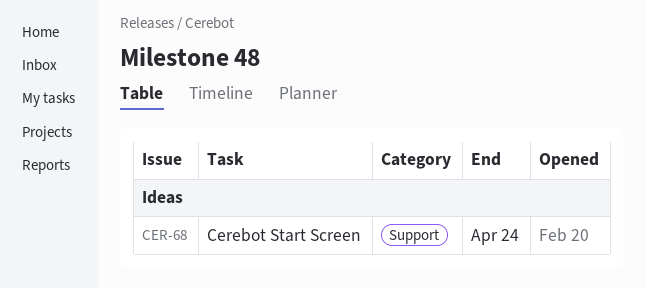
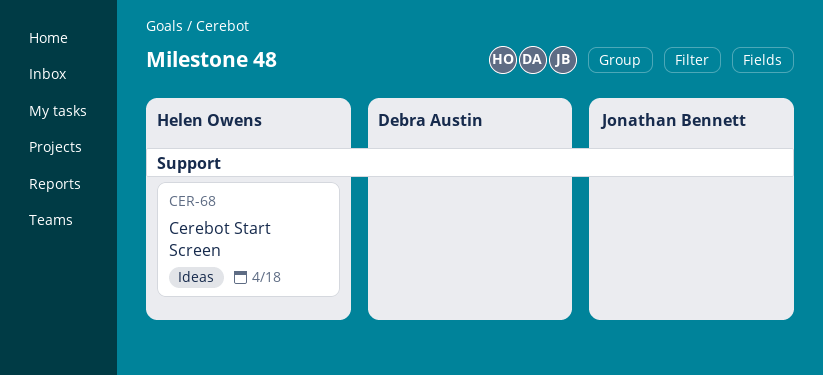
CER-68, due: Apr 24 -> Apr 18

